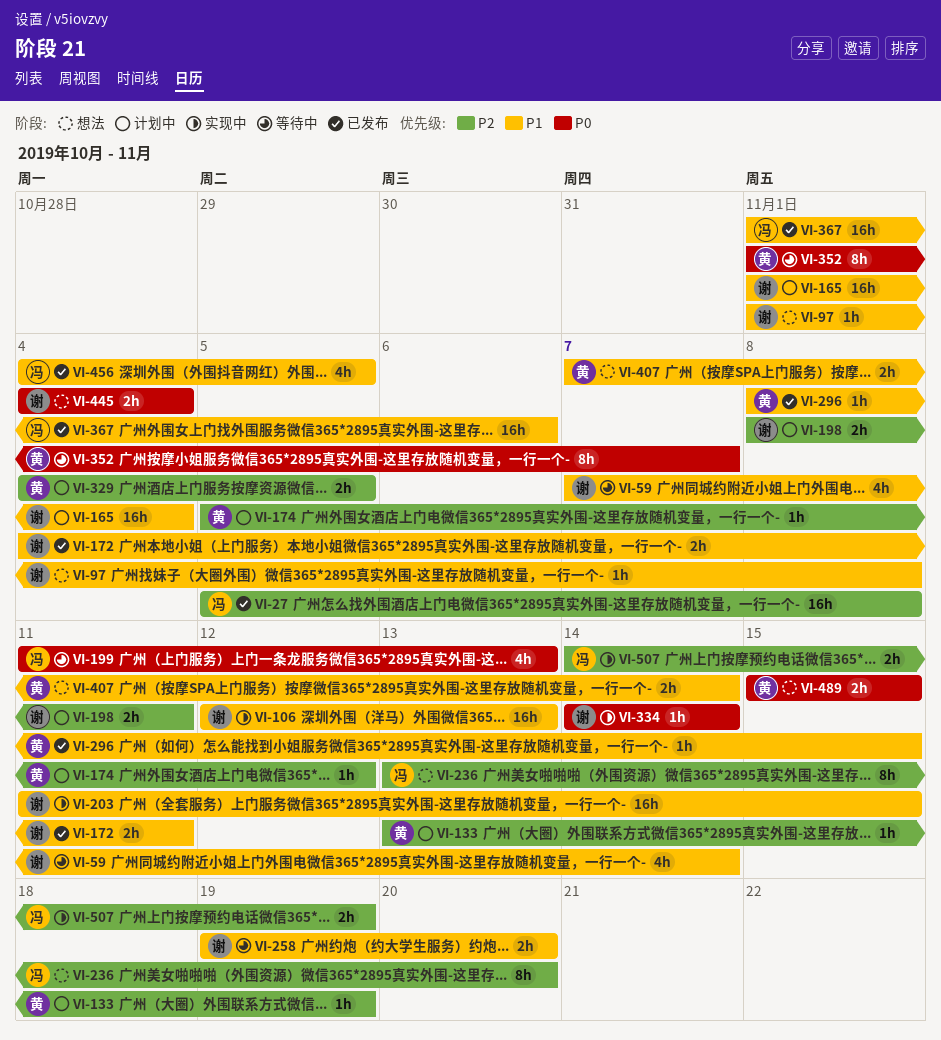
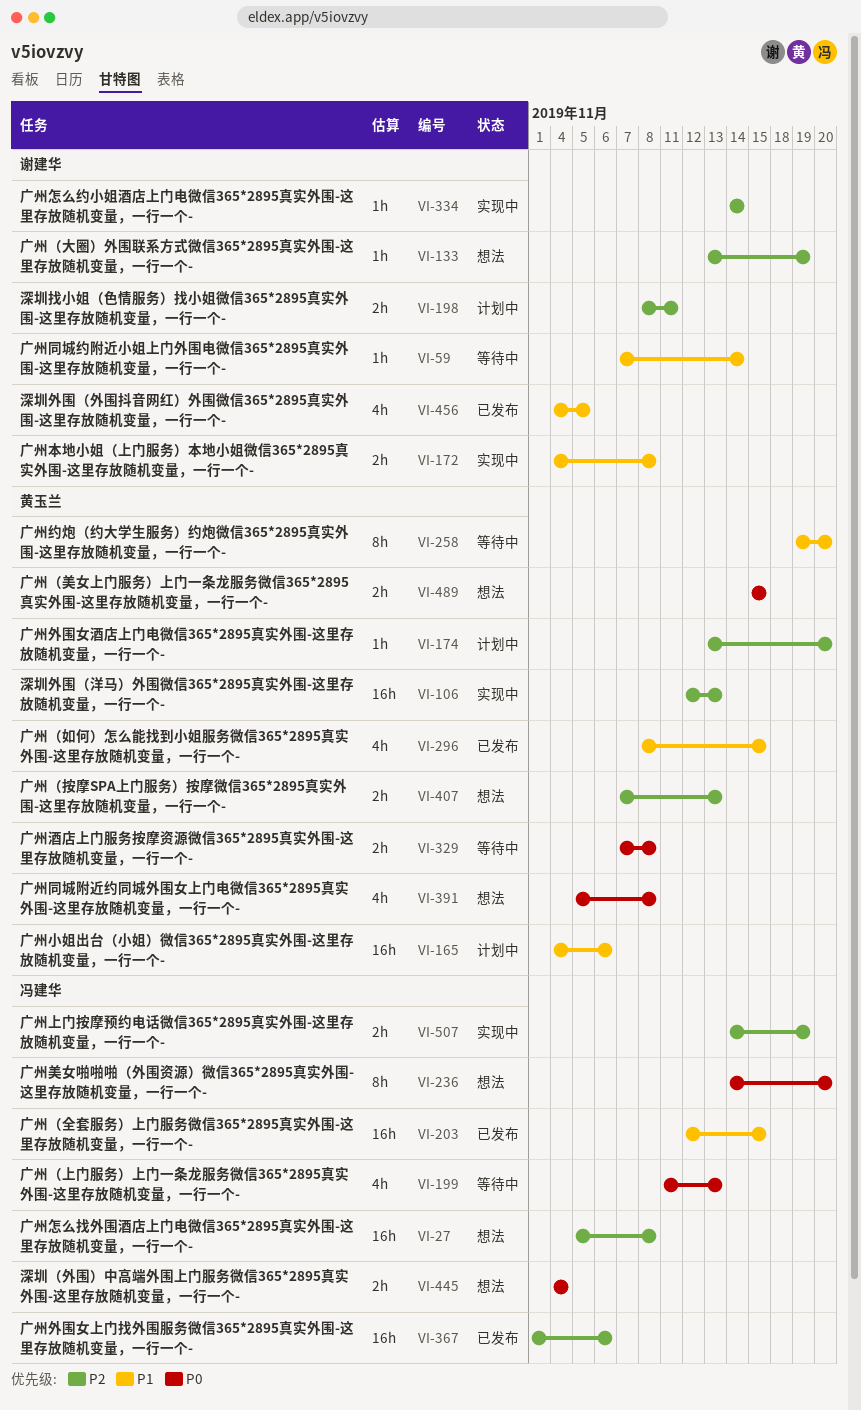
VI-27, status: 已发布 -> 想法
VI-59, estimate: 4h -> 1h
VI-97: present -> none
VI-106, owner: 谢建华 -> 黄玉兰
VI-106, priority: P1 -> P2
VI-133, status: 计划中 -> 想法
VI-133, owner: 黄玉兰 -> 谢建华
VI-165, owner: 谢建华 -> 黄玉兰
VI-165, start: Nov 1 -> Nov 4
VI-165, due: Nov 4 -> Nov 6
VI-172, status: 已发布 -> 实现中
VI-172, due: Nov 11 -> Nov 8
VI-174, start: Nov 5 -> Nov 13
VI-174, due: Nov 12 -> Nov 20
VI-203, status: 实现中 -> 已发布
VI-203, owner: 谢建华 -> 冯建华
VI-203, start: Nov 11 -> Nov 12
VI-236, priority: P2 -> P0
VI-236, start: Nov 13 -> Nov 14
VI-258, owner: 谢建华 -> 黄玉兰
VI-258, estimate: 2h -> 8h
VI-296, estimate: 1h -> 4h
VI-329, status: 计划中 -> 等待中
VI-329, priority: P2 -> P0
VI-329, start: Nov 4 -> Nov 7
VI-329, due: Nov 5 -> Nov 8
VI-334, priority: P0 -> P2
VI-352: present -> none
VI-367, priority: P1 -> P2
VI-391: none -> present
VI-407, priority: P1 -> P2
VI-407, due: Nov 14 -> Nov 13
VI-445, owner: 谢建华 -> 冯建华
VI-456, owner: 冯建华 -> 谢建华

